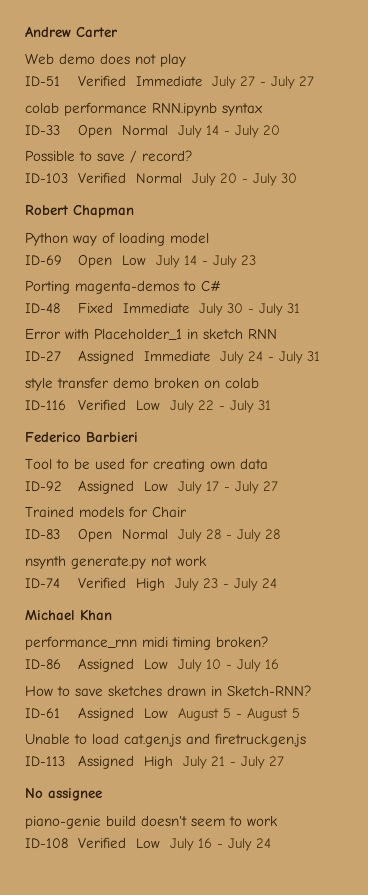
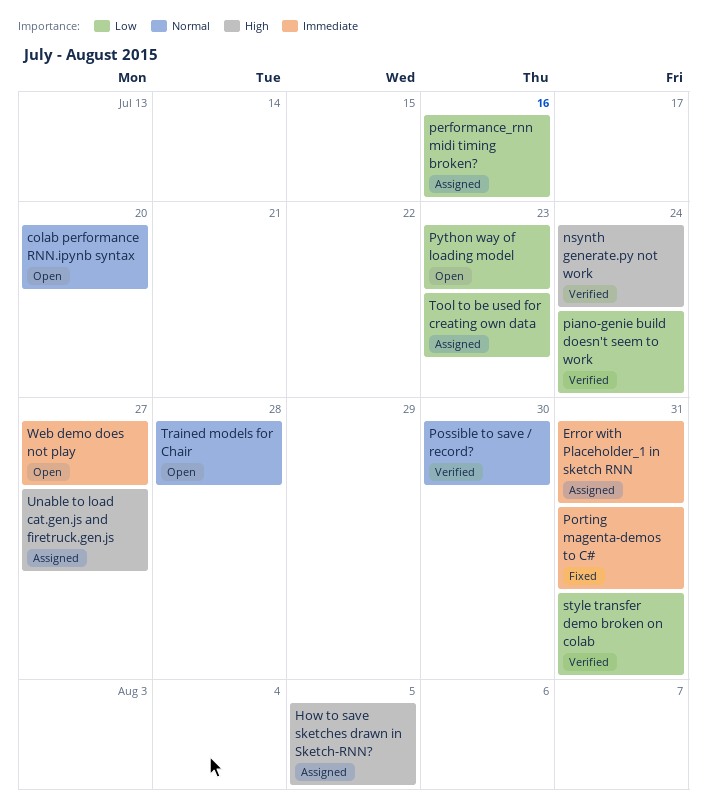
How to save sketches drawn in Sketch-RNN?, priority: Low -> High
Tool to be used for creating own data, due: Jul 27 -> Jul 23
Web demo does not play, status: Verified -> Open

